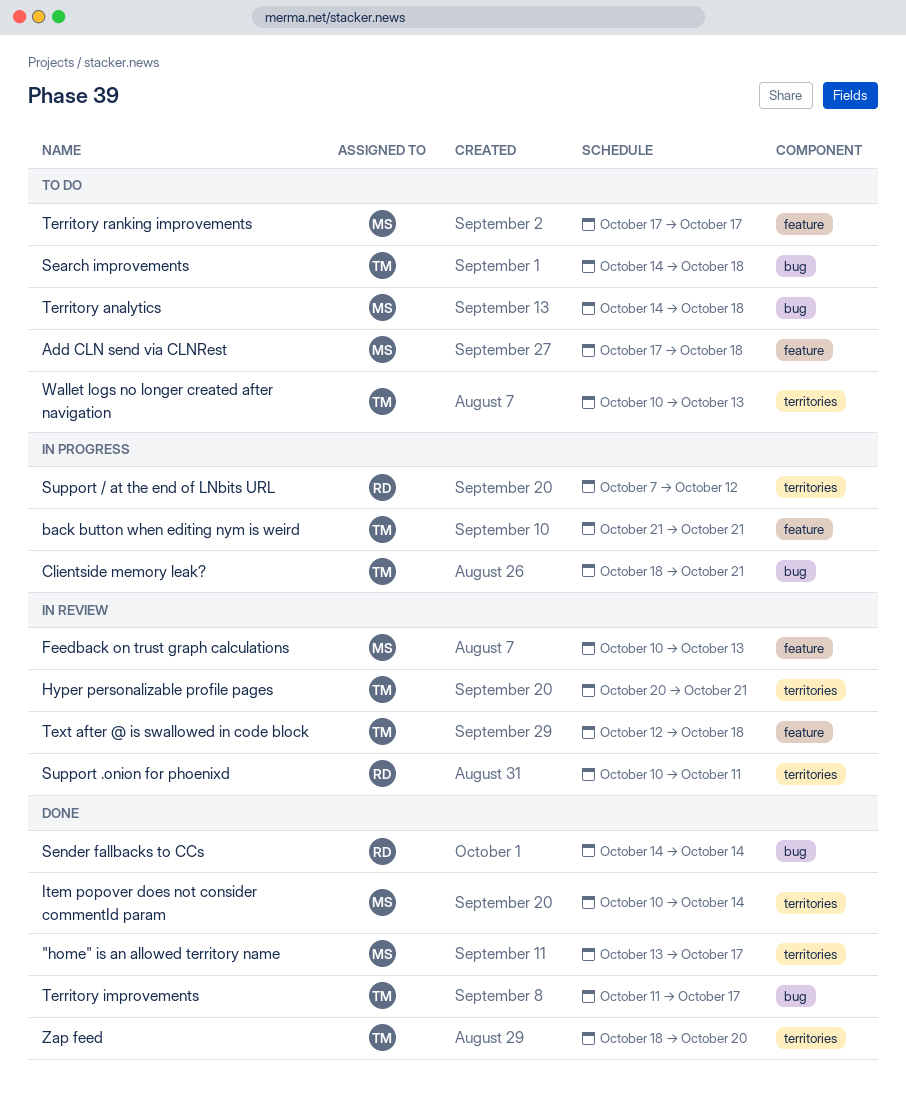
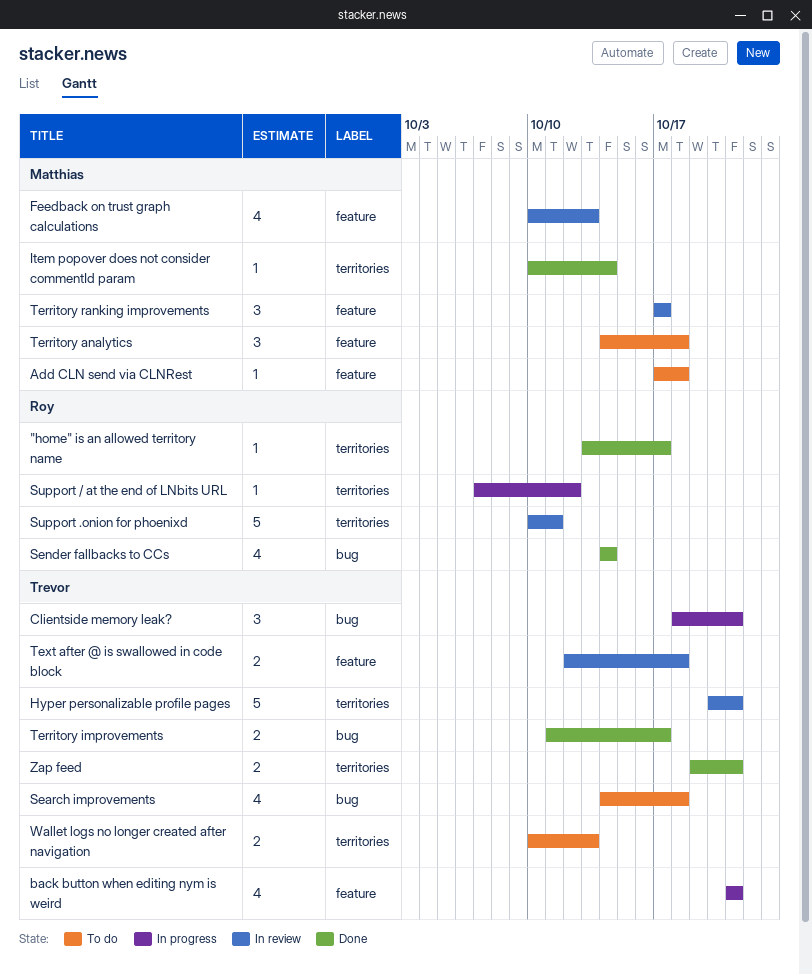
"home" is an allowed territory name, owner: Matthias -> Roy
Territory analytics, label: bug -> feature
Territory ranking improvements, status: To do -> In review
Zap feed, start: Oct 18 -> Oct 19
Zap feed, due: Oct 20 -> Oct 21

